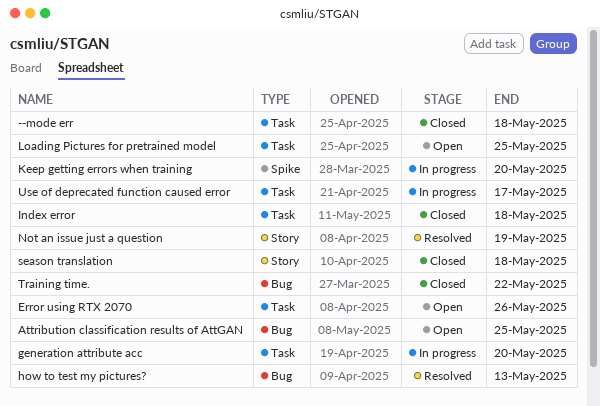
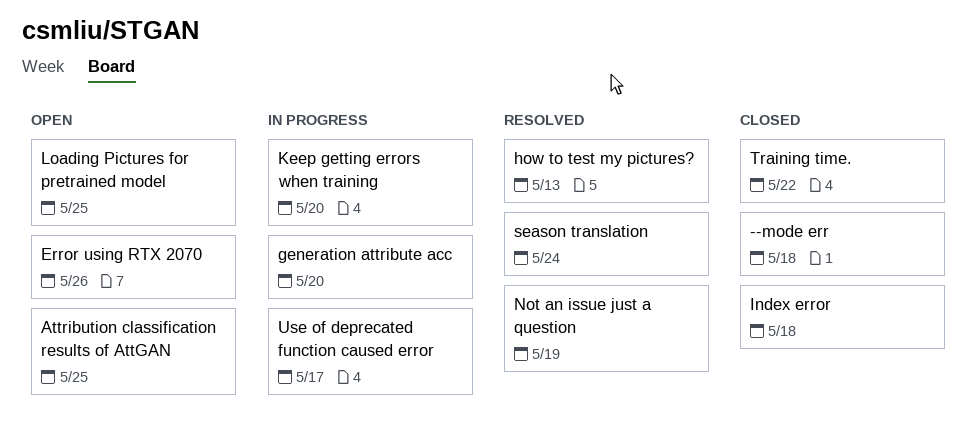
season translation, status: Closed -> Resolved
season translation, due: May 18 -> May 24

